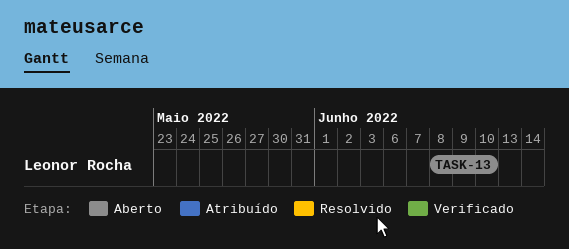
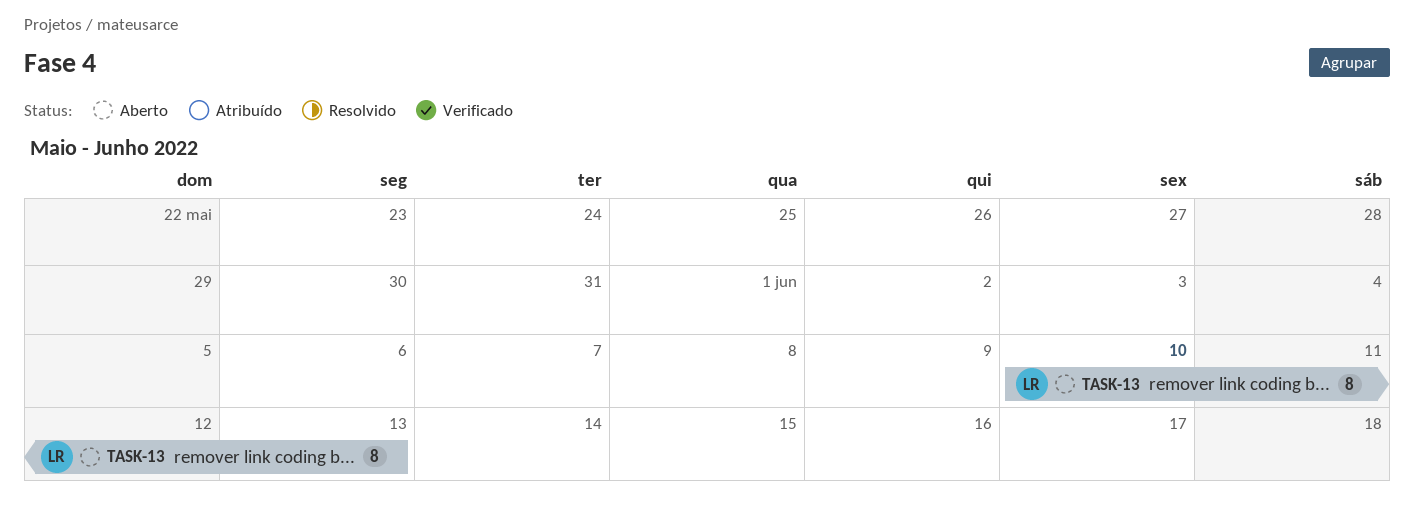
TASK-13, start: Jun 8 -> Jun 10
TASK-13, due: Jun 10 -> Jun 13

